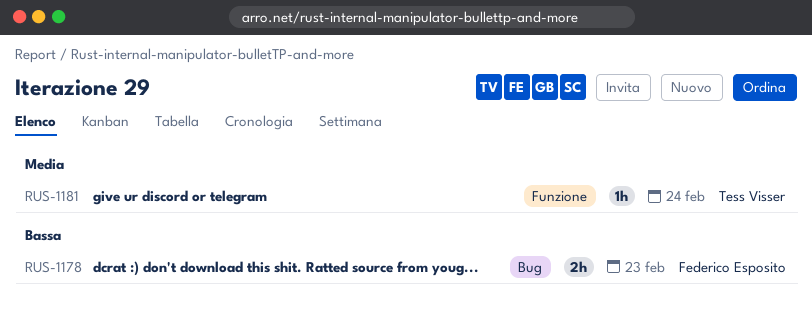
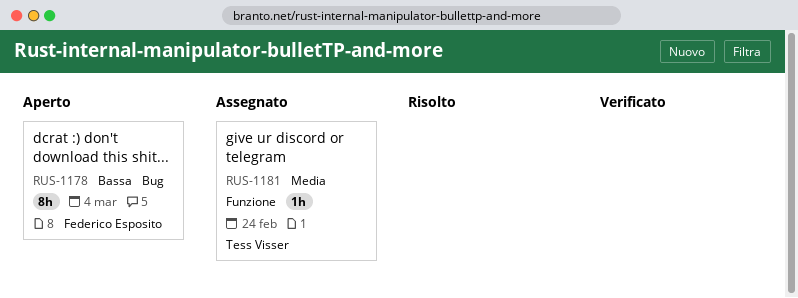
RUS-1178, estimate: 2h -> 8h
RUS-1178, due: Feb 23 -> Mar 4

